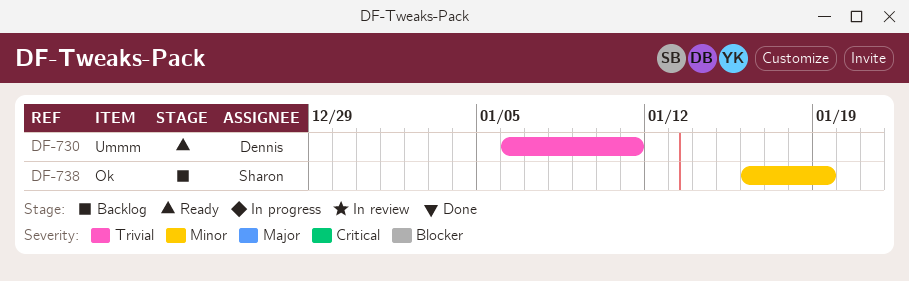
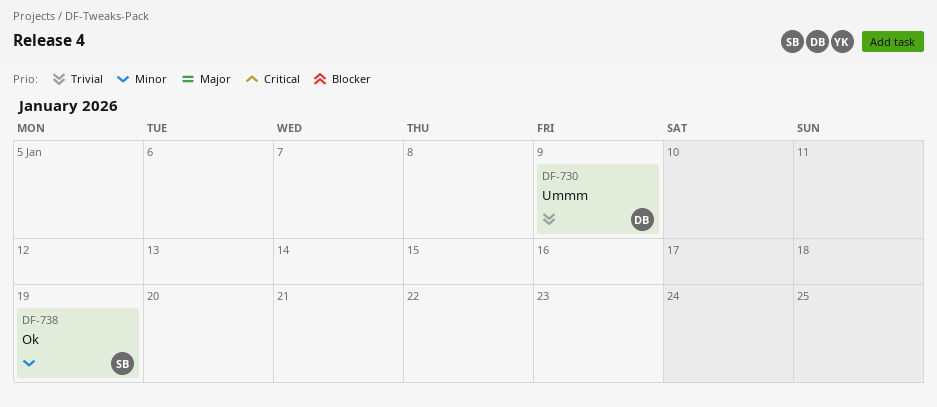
DF-730, due: Jan 11 -> Jan 9

